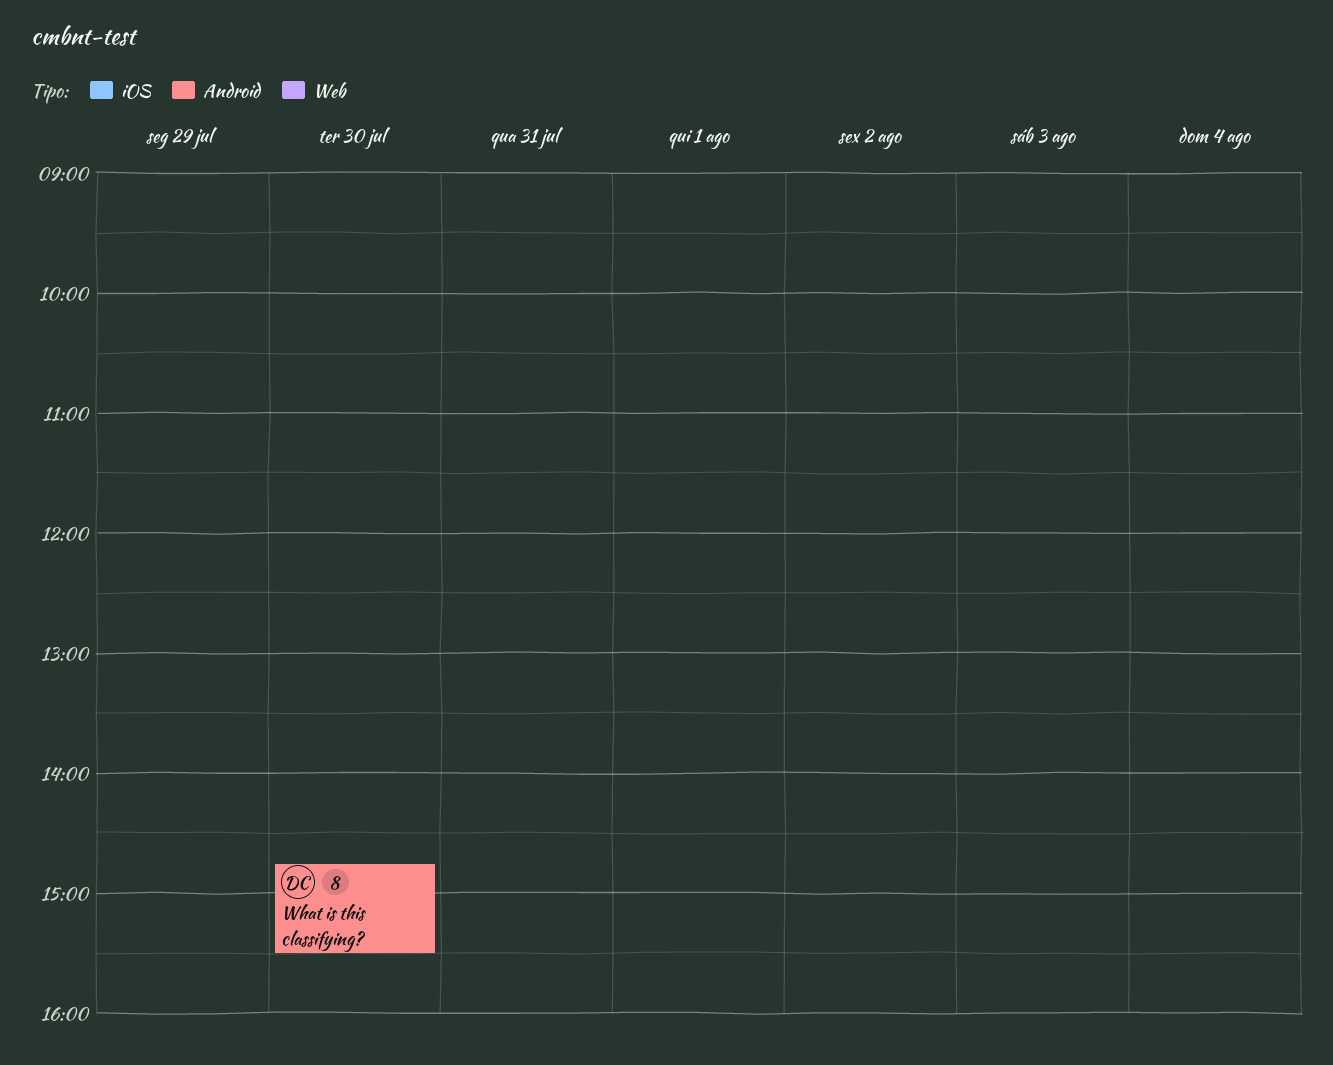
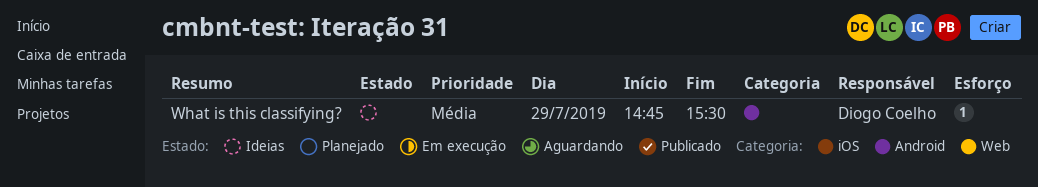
What is this classifying?, estimate: 8 -> 1
What is this classifying?, day: Jul 30 -> Jul 29

